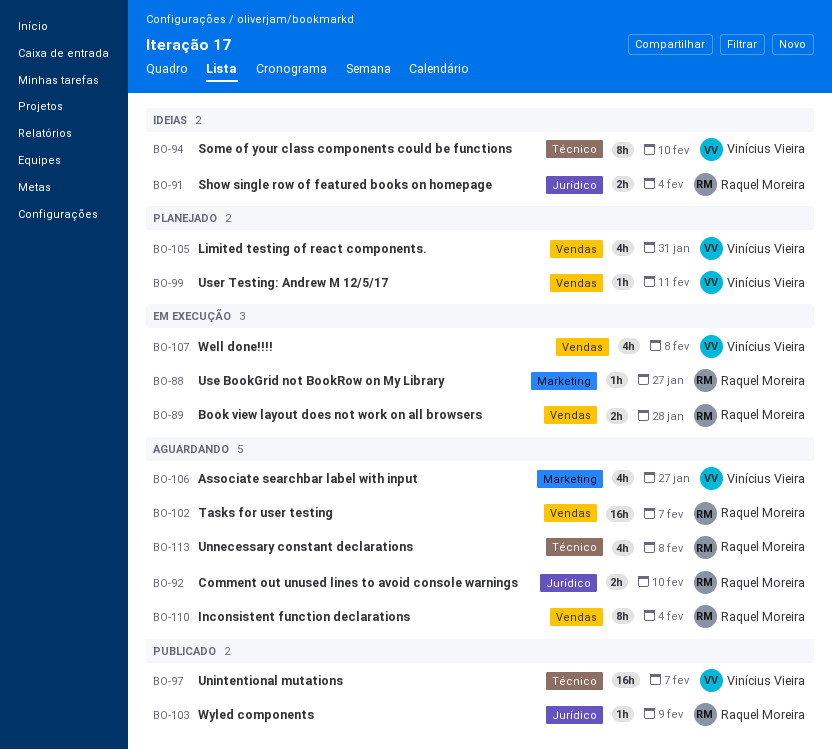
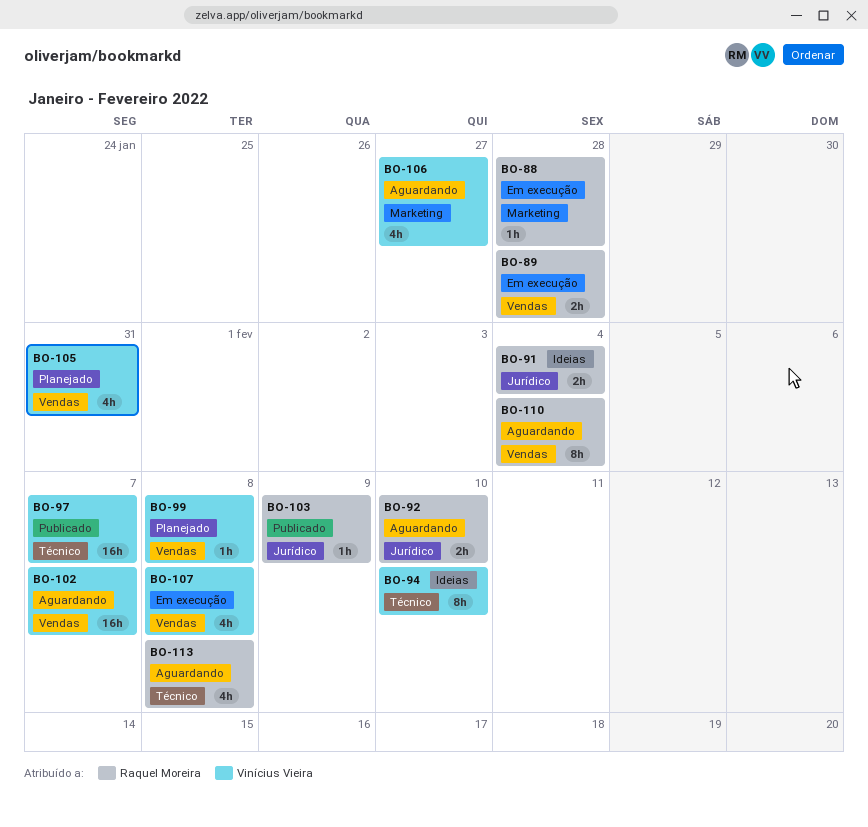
BO-88, due: Jan 27 -> Jan 28
BO-99, due: Feb 11 -> Feb 8
BO-102, owner: Raquel Moreira -> Vinícius Vieira

